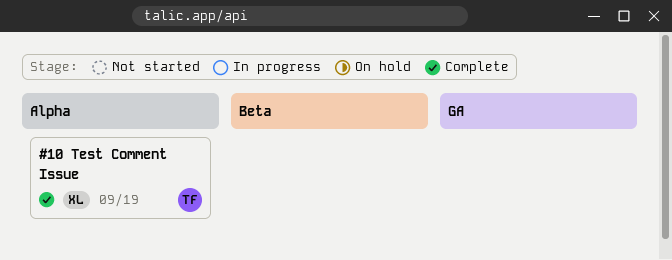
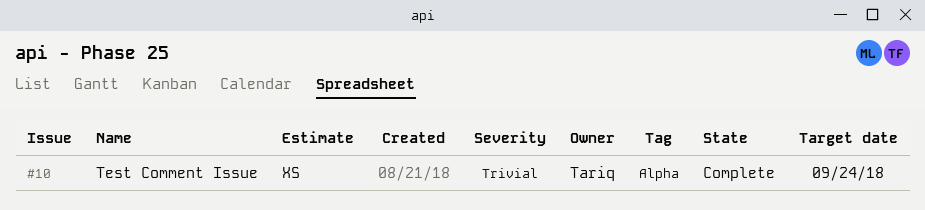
#10, estimate: XL -> XS
#10, due: Sep 19 -> Sep 24

